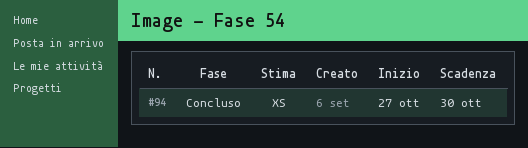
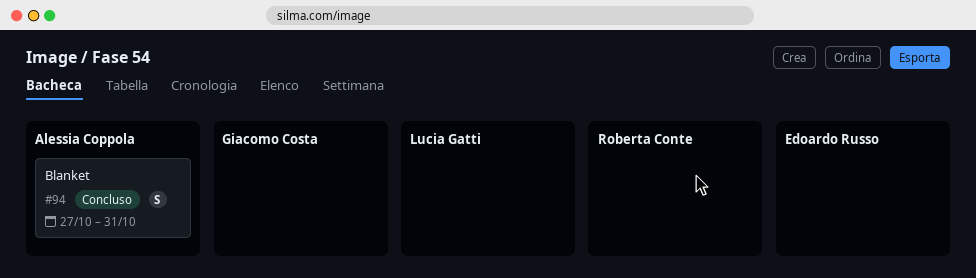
#94, estimate: XS -> S
#94, due: Oct 30 -> Oct 31

